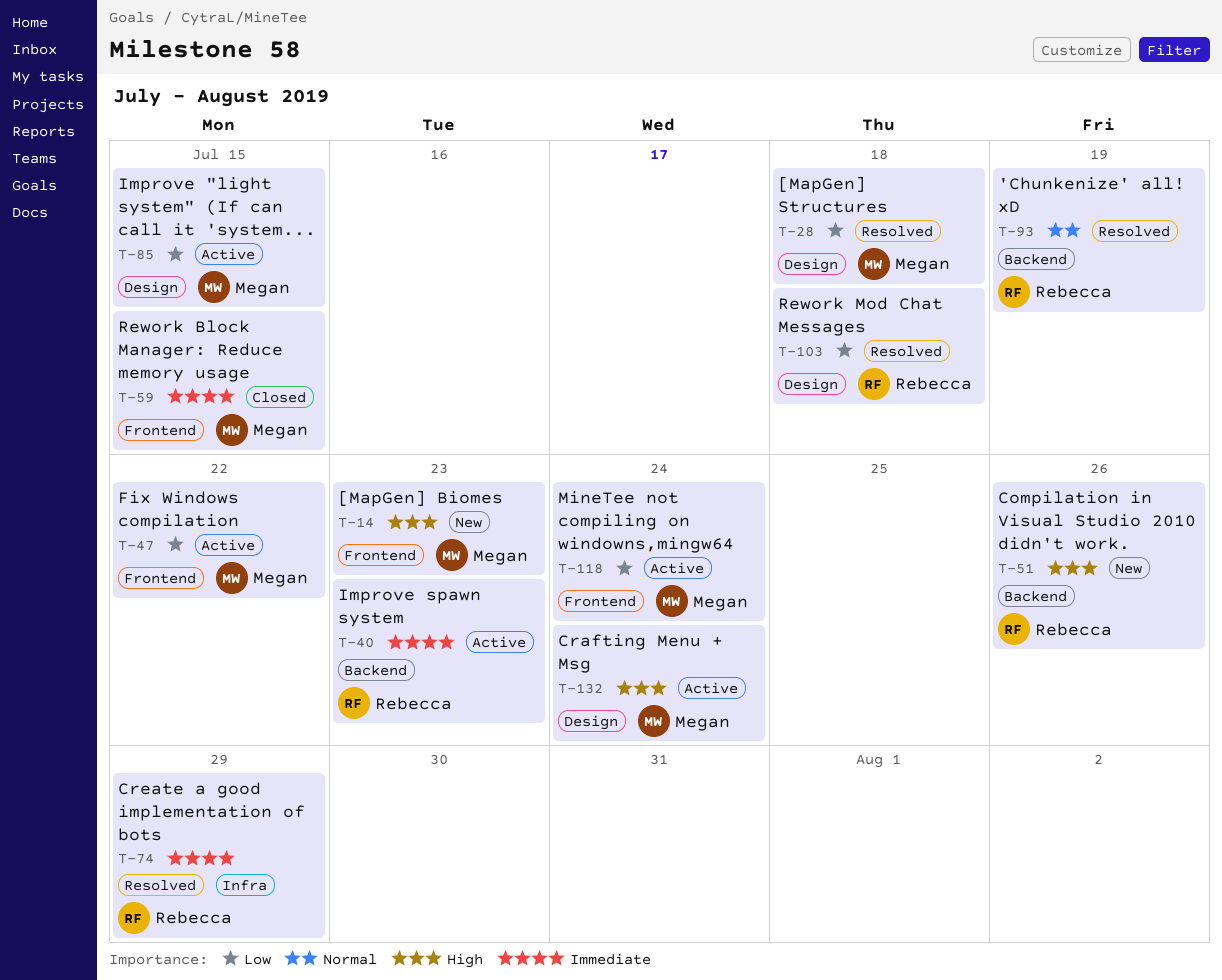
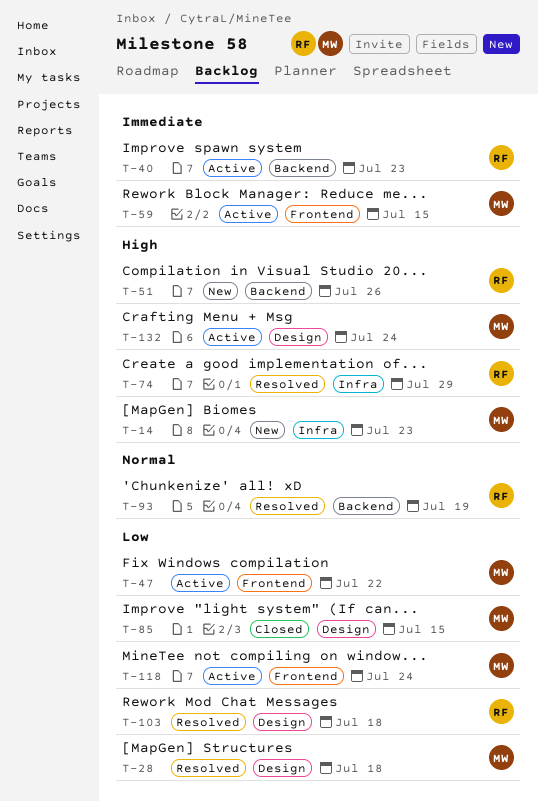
T-14, label: Frontend -> Infra
T-59, status: Closed -> Active
T-74, priority: Immediate -> High
T-85, status: Active -> Closed

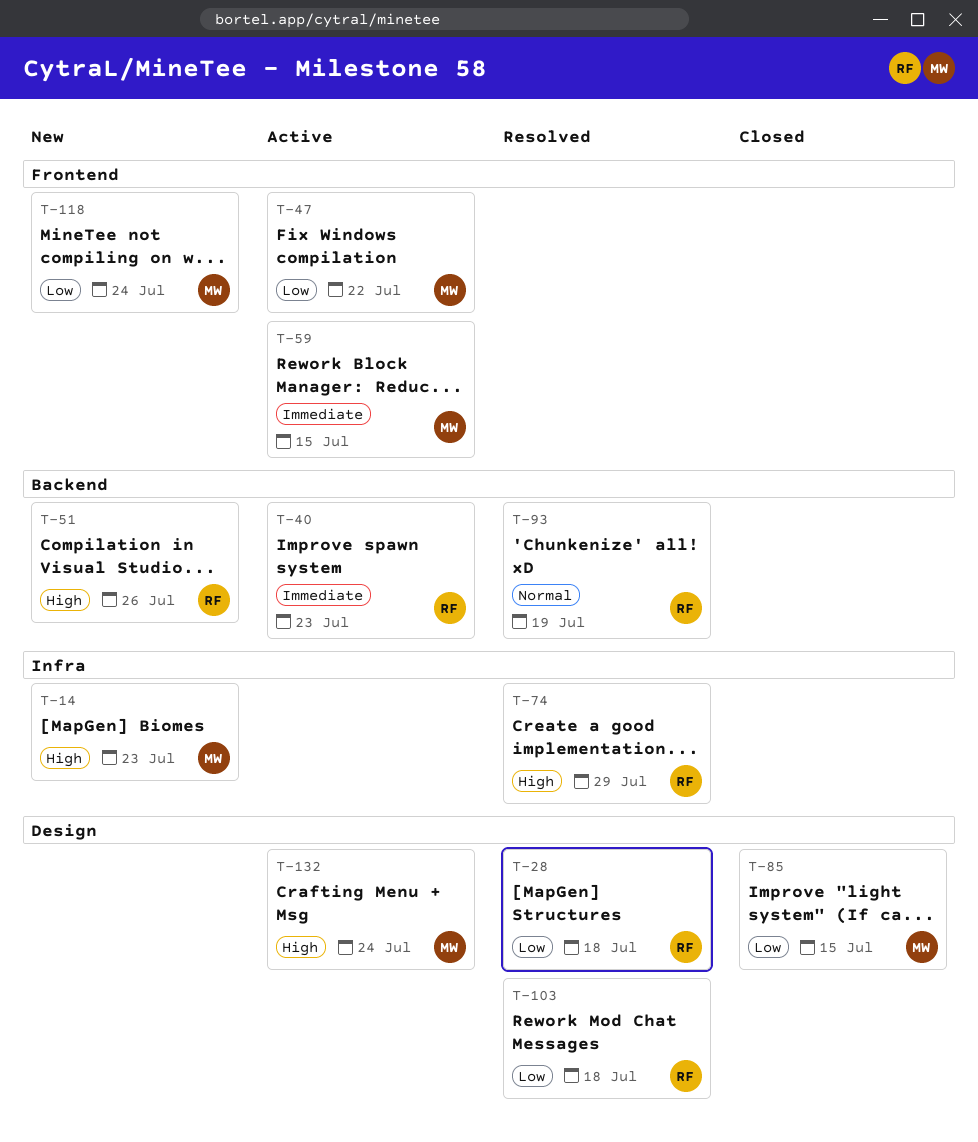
T-28, owner: MW -> RF
T-118, status: Active -> New

